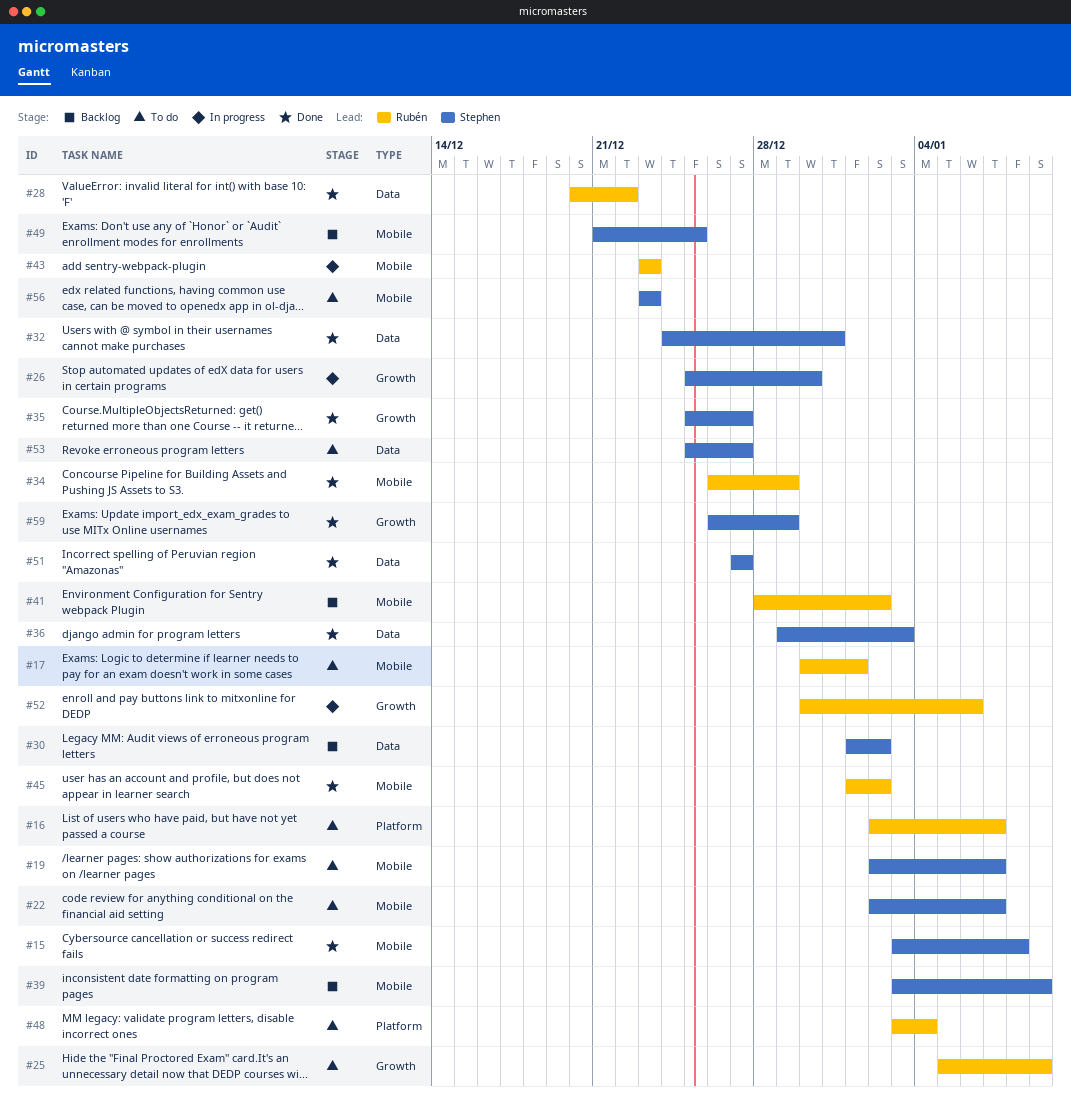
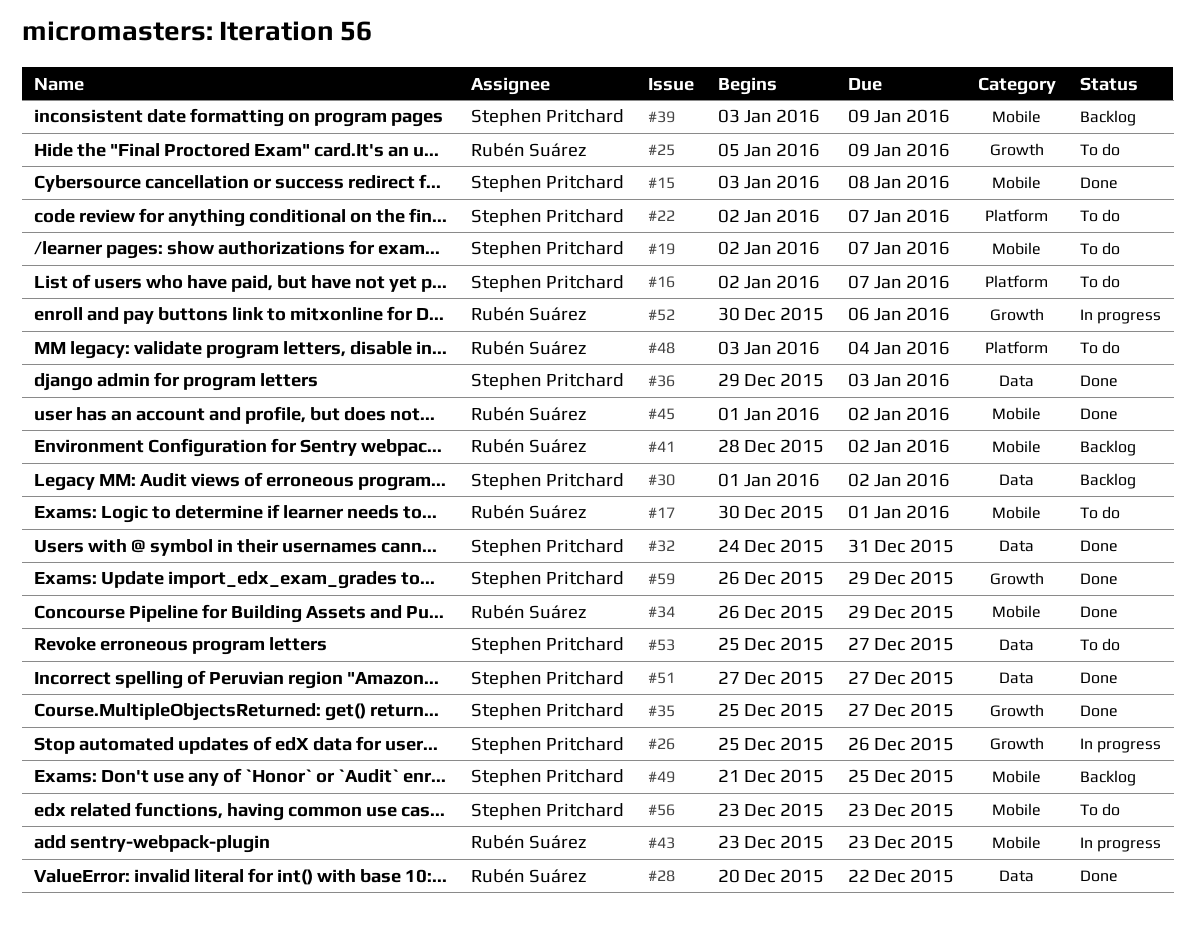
#16, owner: Rubén Suárez -> Stephen Pritchard
#22, label: Mobile -> Platform
#26, due: Dec 30 -> Dec 26

